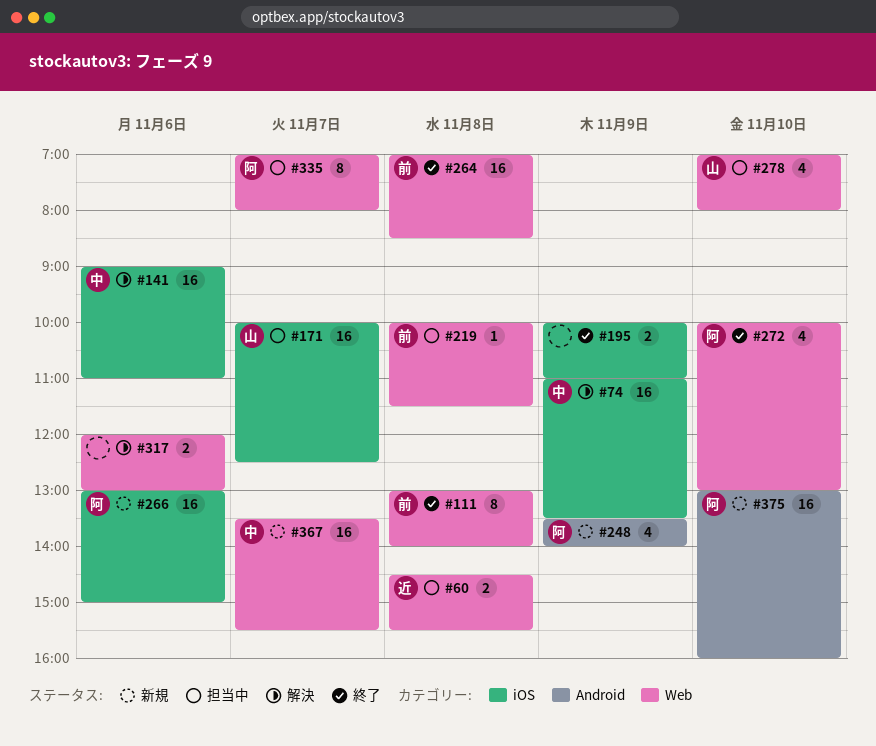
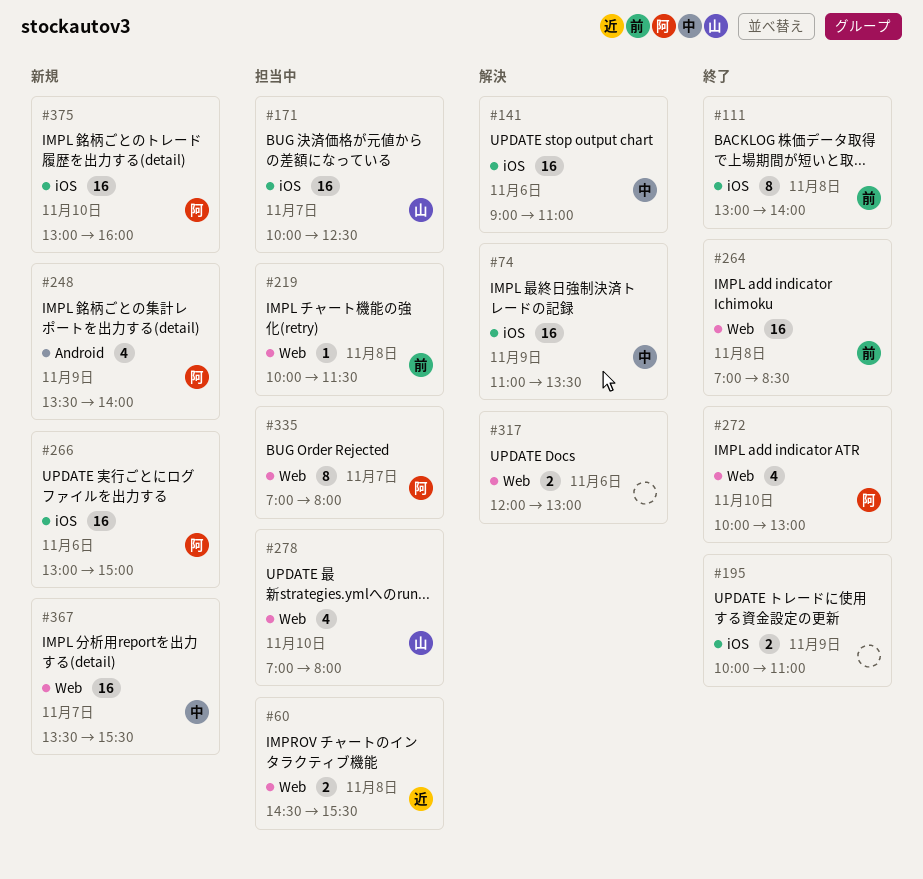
#111, label: Web -> iOS
#375, label: Android -> iOS

